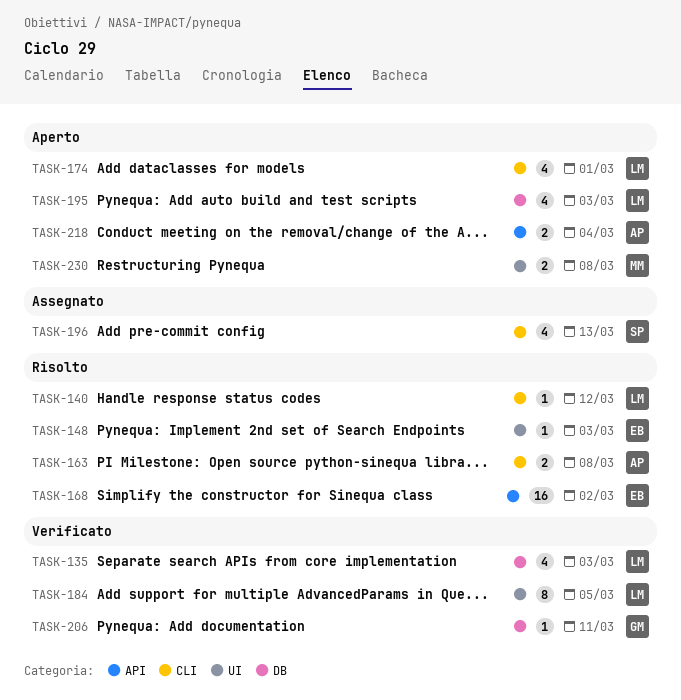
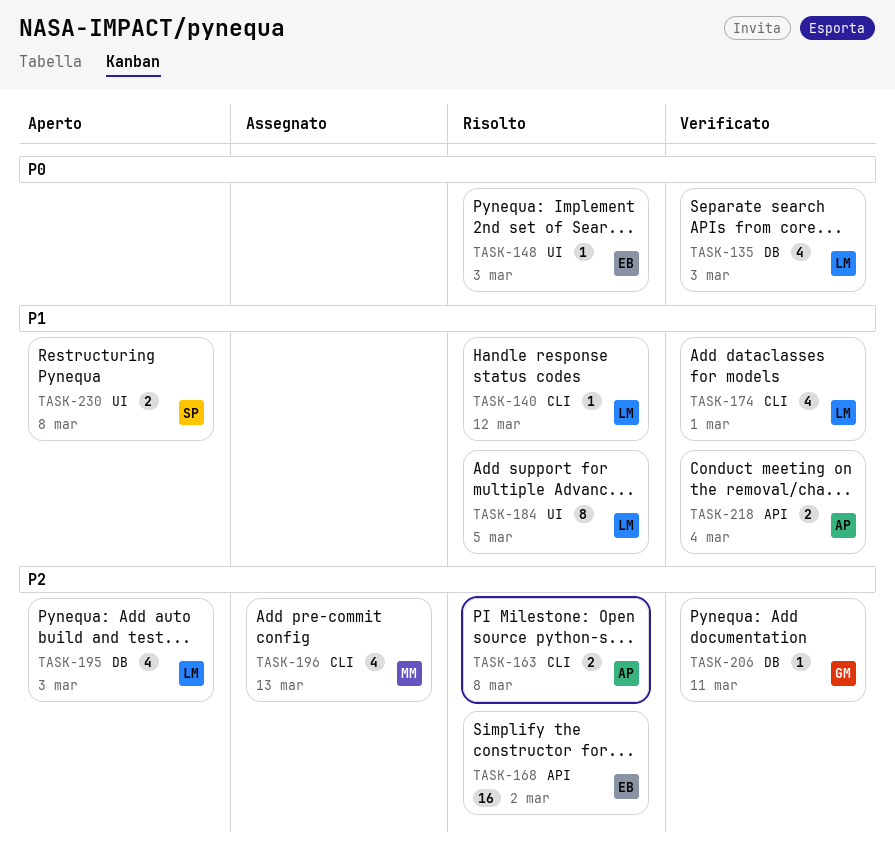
TASK-174, status: Aperto -> Verificato
TASK-184, status: Verificato -> Risolto
TASK-196, owner: SP -> MM
TASK-218, status: Aperto -> Verificato
TASK-230, owner: MM -> SP

